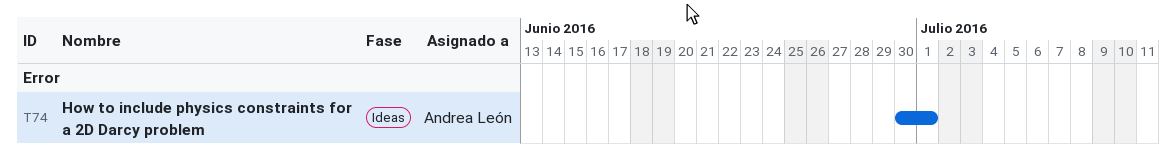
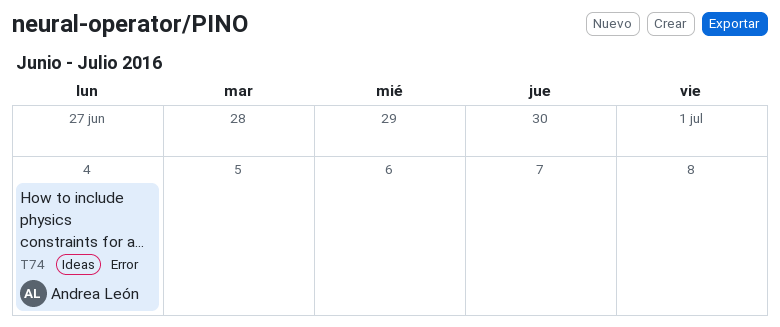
T74, due: Jul 1 -> Jul 4

